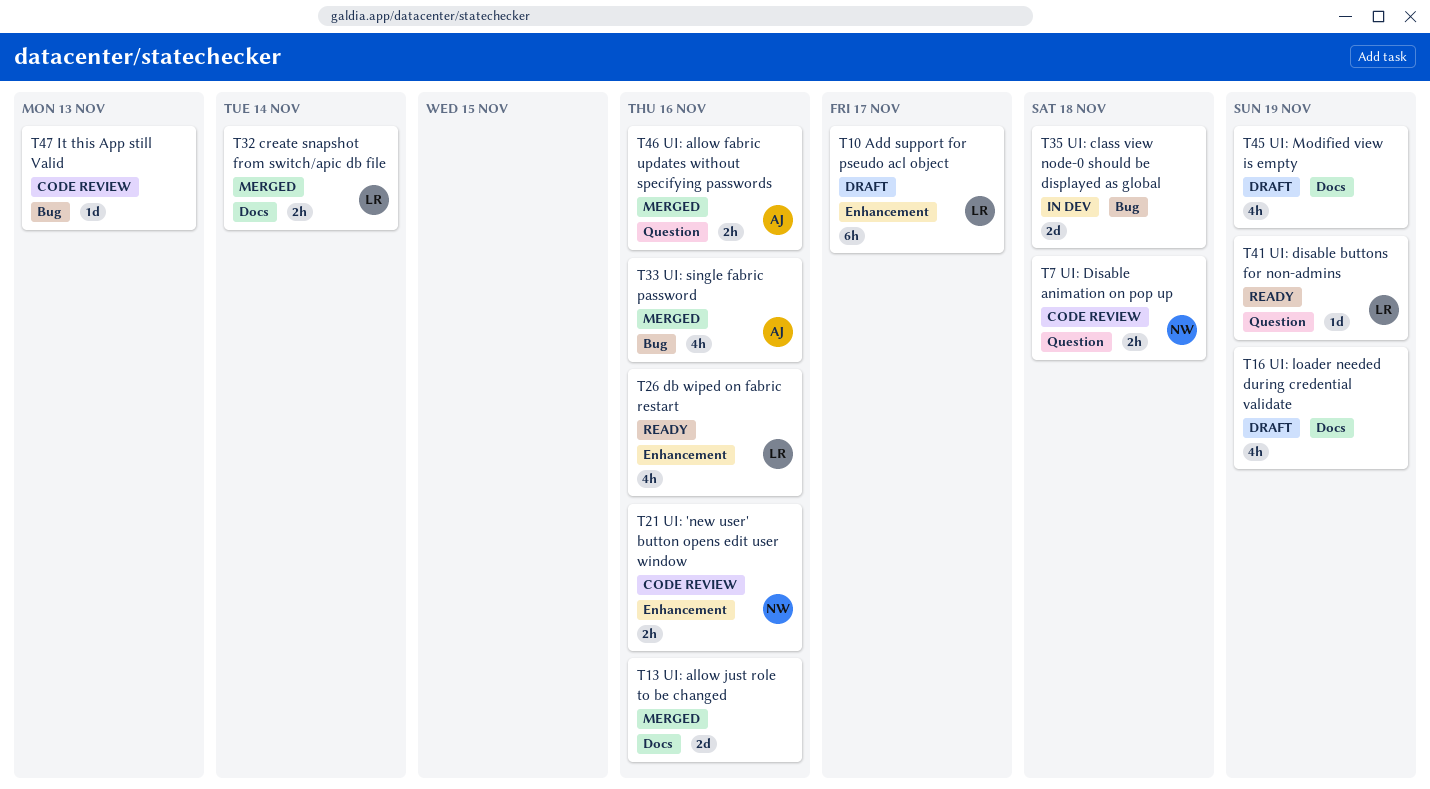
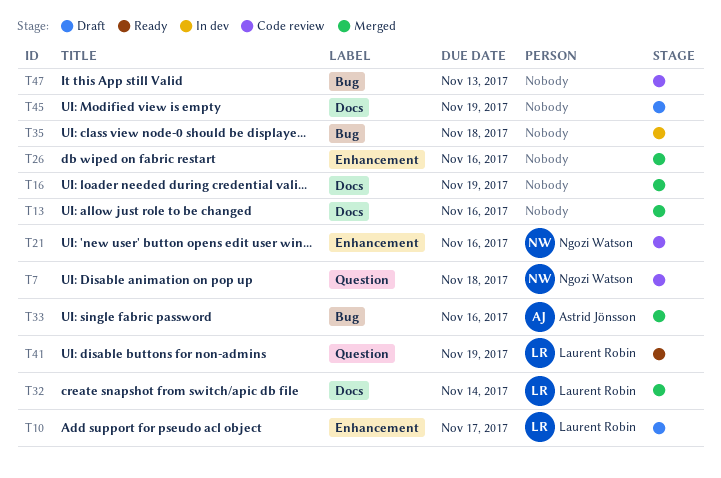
T16, status: Draft -> Merged
T26, status: Ready -> Merged
T26, owner: Laurent Robin -> none
T46: present -> none

